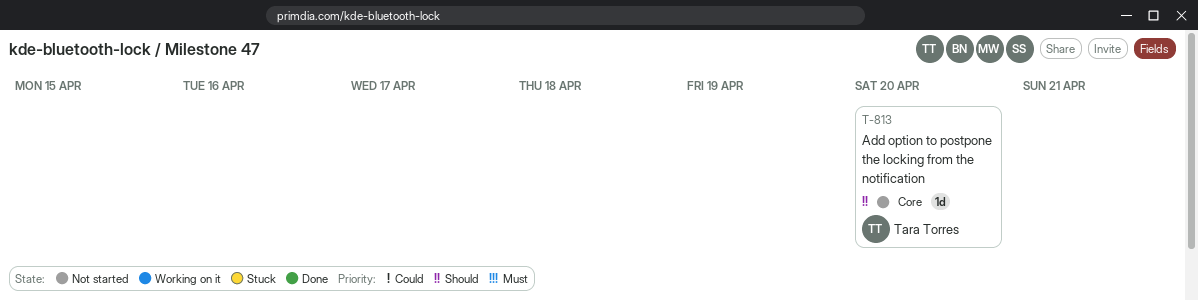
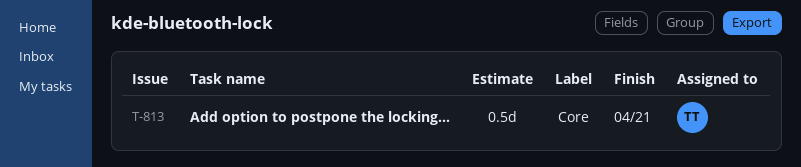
T-813, estimate: 1d -> 0.5d
T-813, due: Apr 20 -> Apr 21

